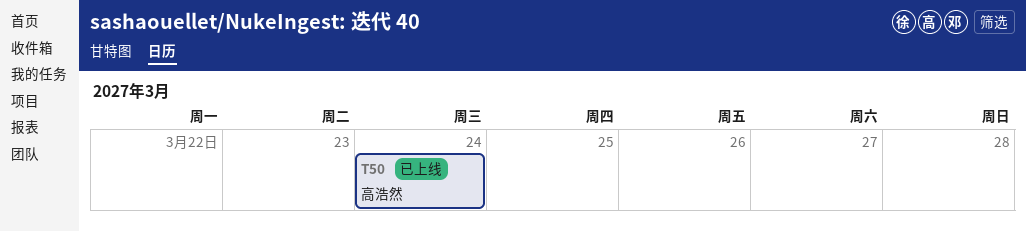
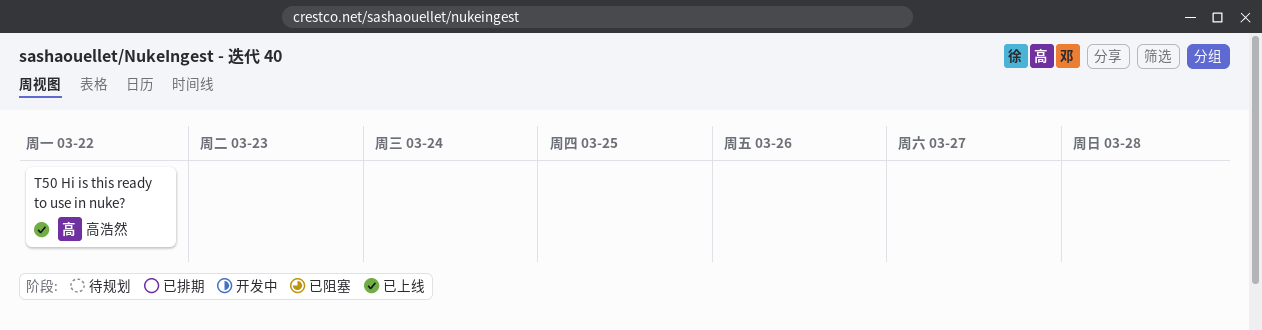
T50, due: Mar 24 -> Mar 22

